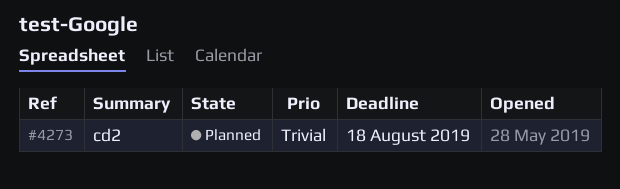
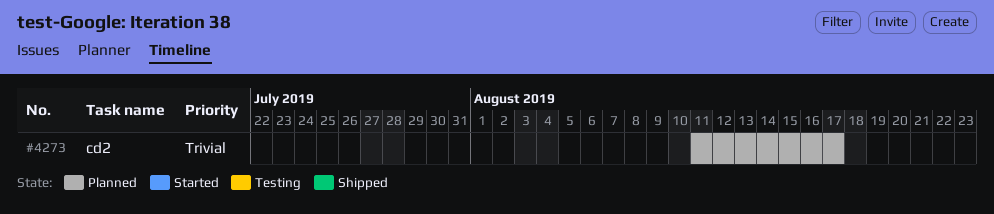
#4273, due: Aug 18 -> Aug 17

